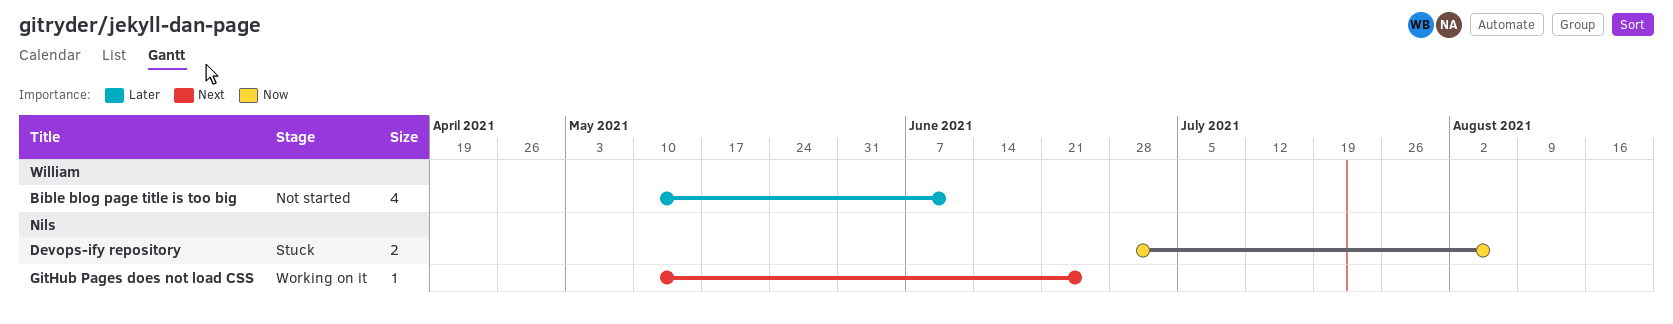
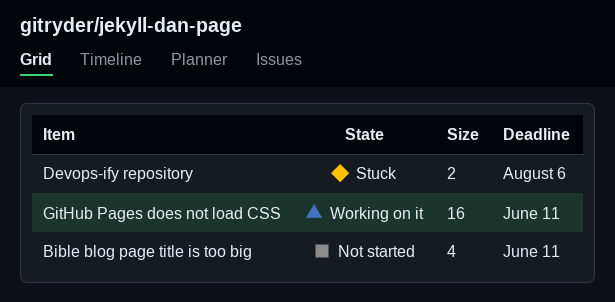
GitHub Pages does not load CSS, estimate: 1 -> 16
GitHub Pages does not load CSS, due: Jun 25 -> Jun 11

